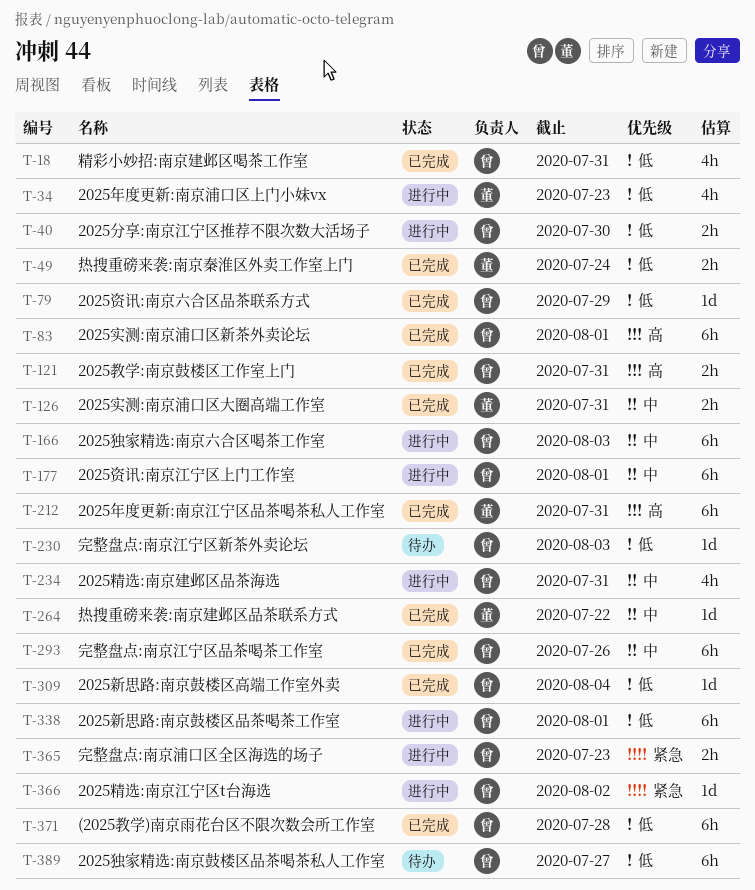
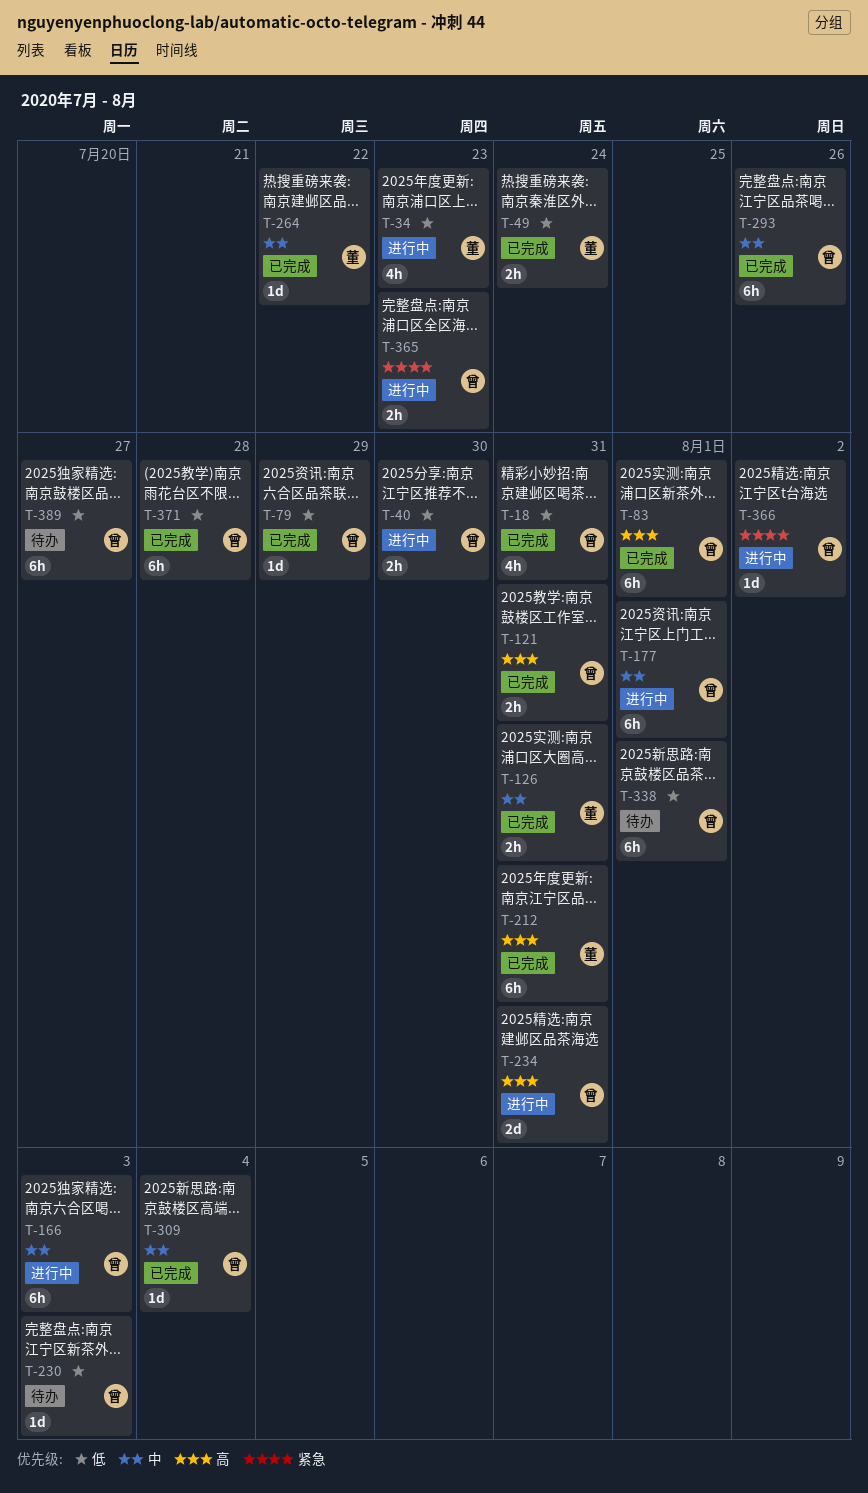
T-234, priority: 中 -> 高
T-234, estimate: 4h -> 2d
T-309, priority: 低 -> 中
T-338, status: 进行中 -> 待办

